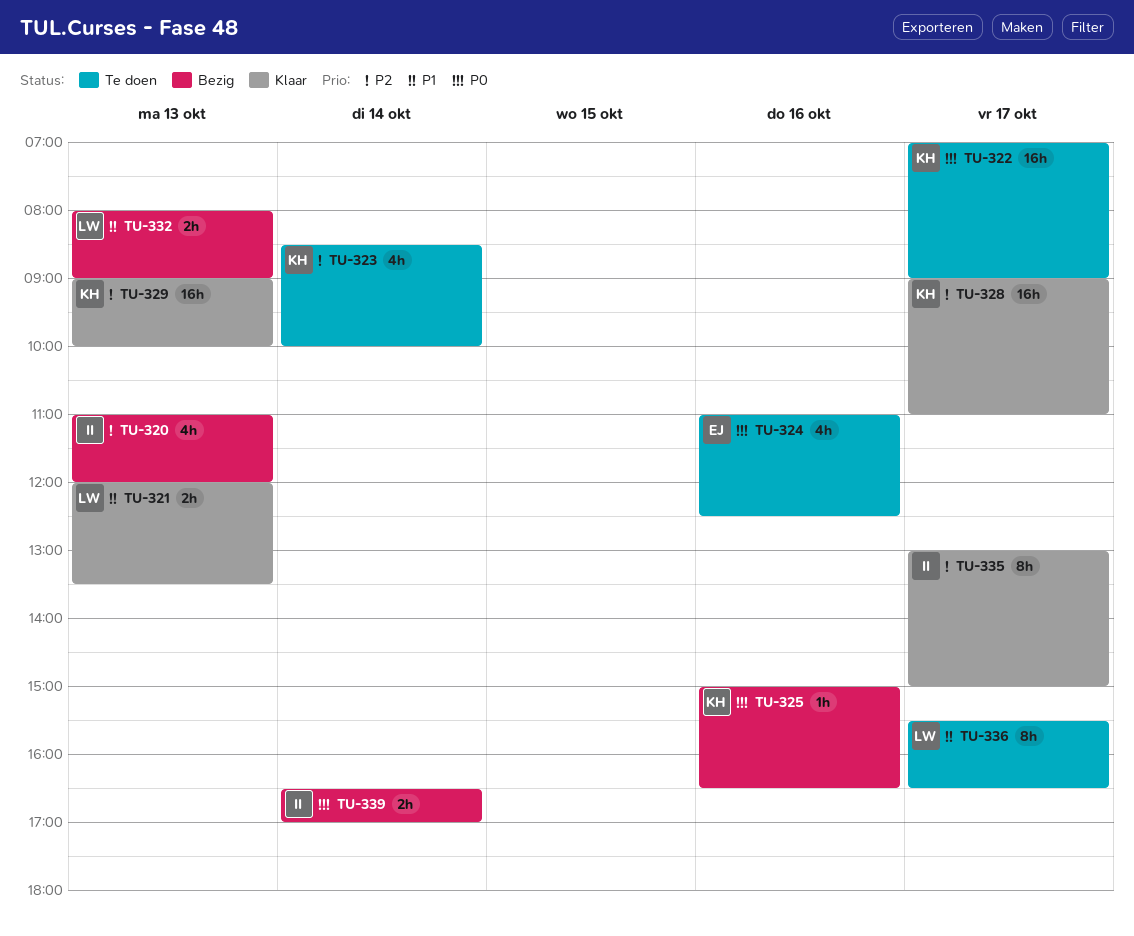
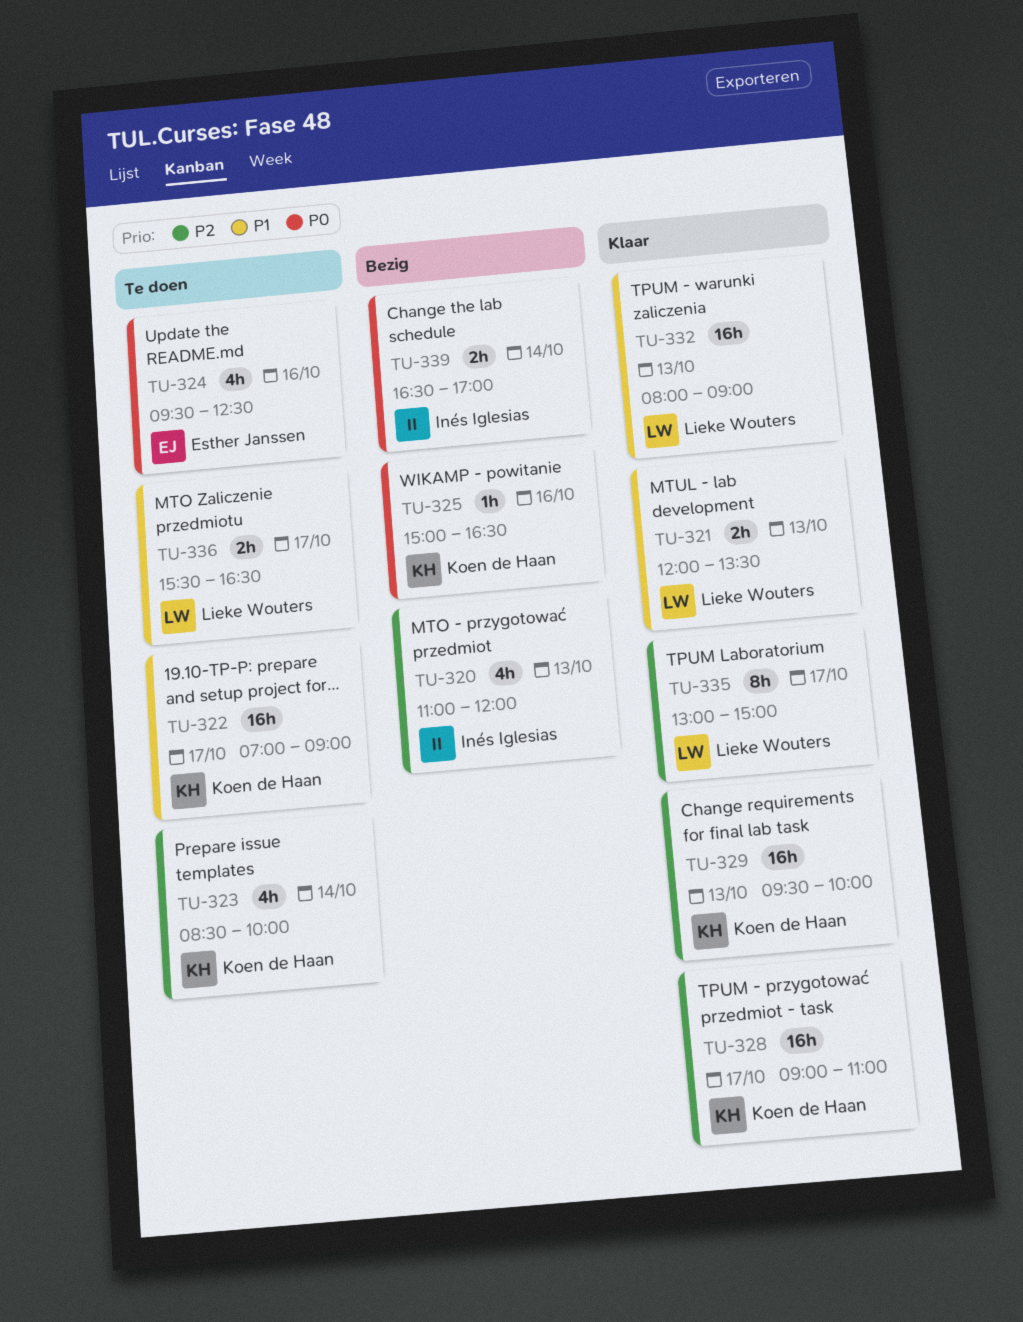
TU-322, priority: P0 -> P1
TU-324, begins: 11:00 -> 09:30
TU-329, begins: 09:00 -> 09:30
TU-332, status: Bezig -> Klaar
TU-332, estimate: 2h -> 16h
TU-335, owner: Inés Iglesias -> Lieke Wouters
TU-336, estimate: 8h -> 2h

